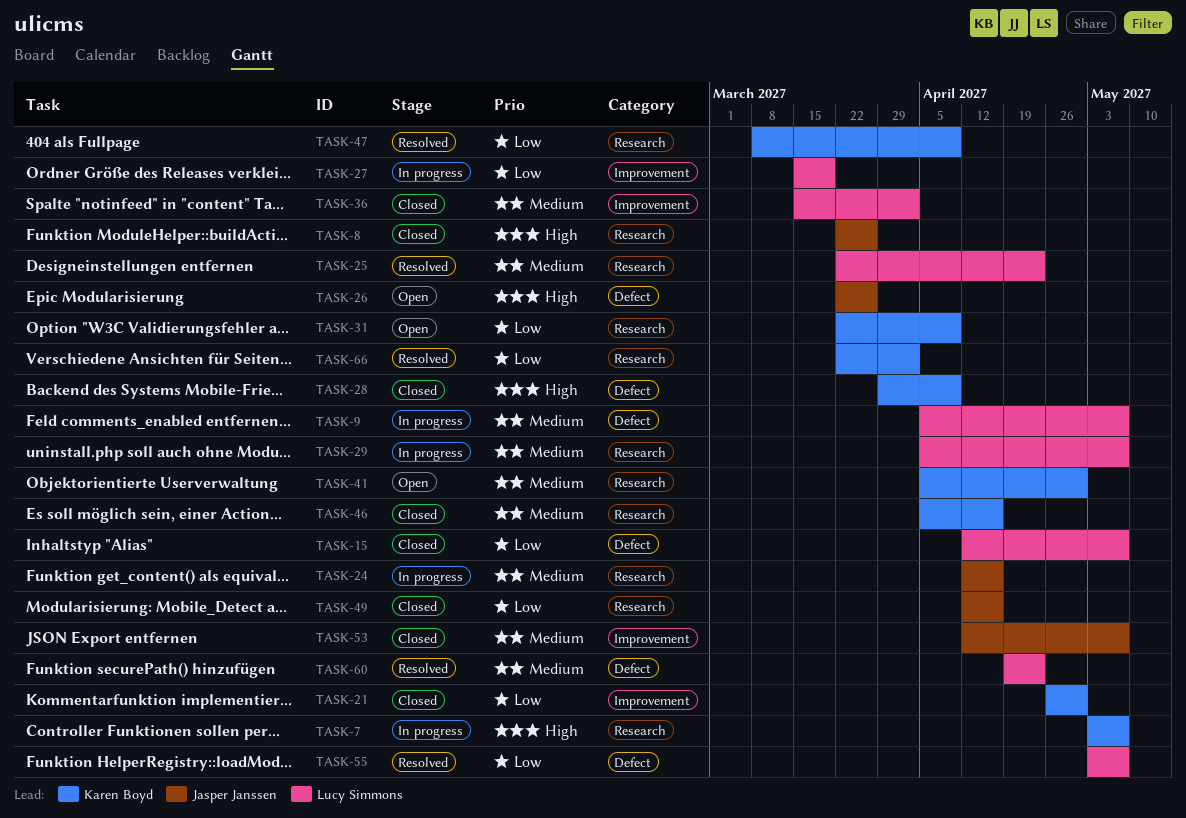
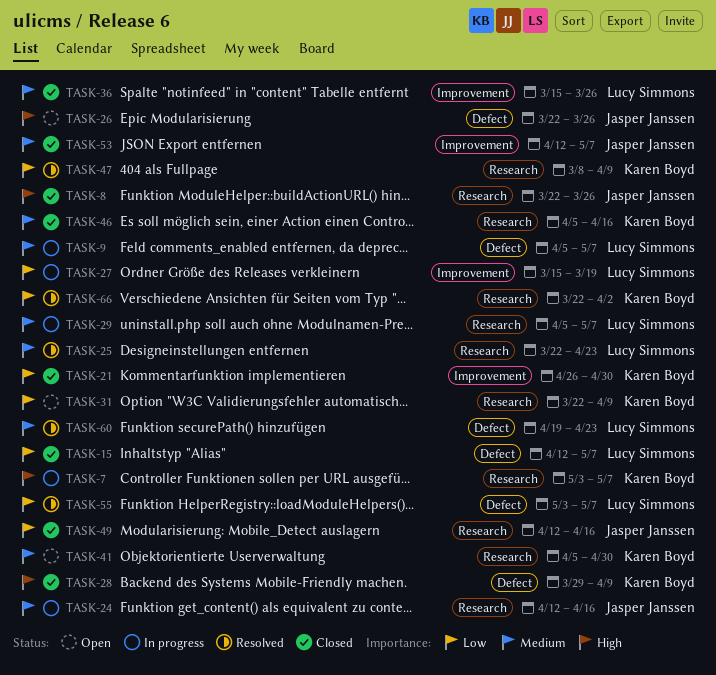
TASK-36, due: Apr 2 -> Mar 26

